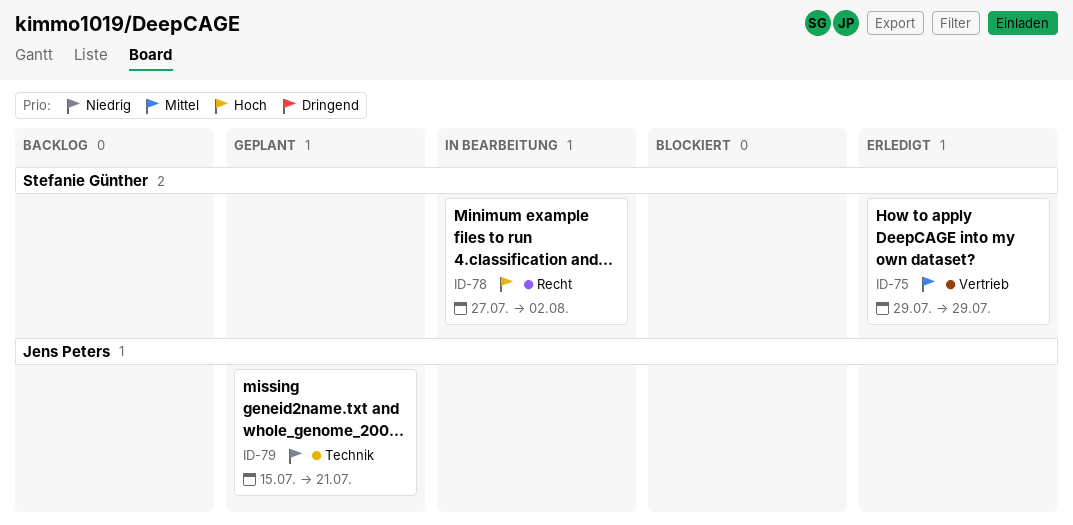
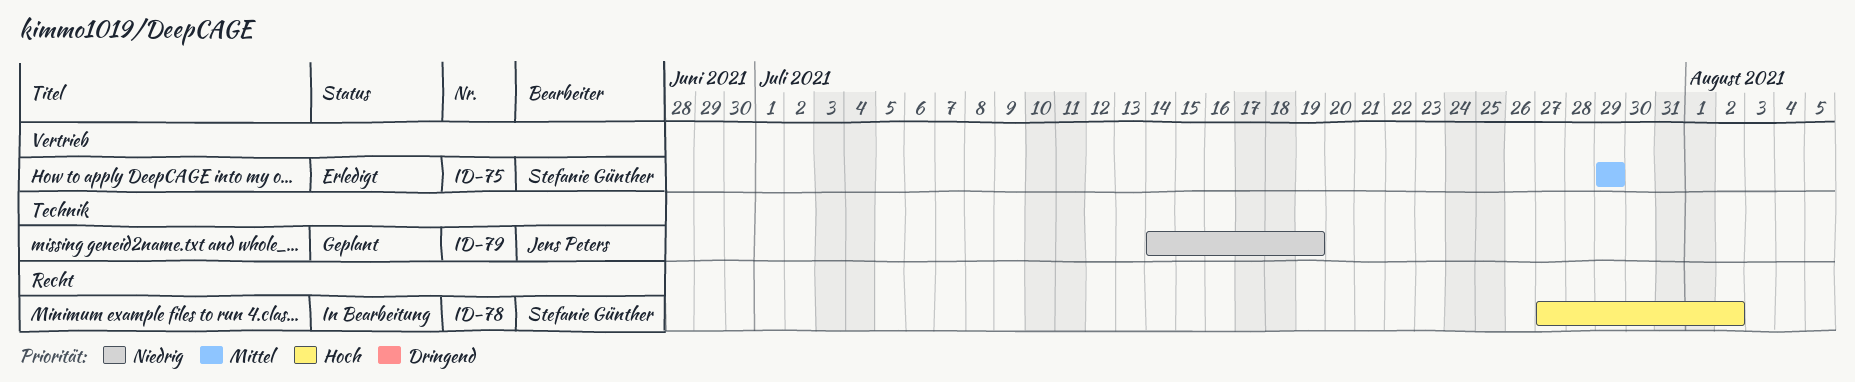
ID-79, start: Jul 15 -> Jul 14
ID-79, due: Jul 21 -> Jul 19

